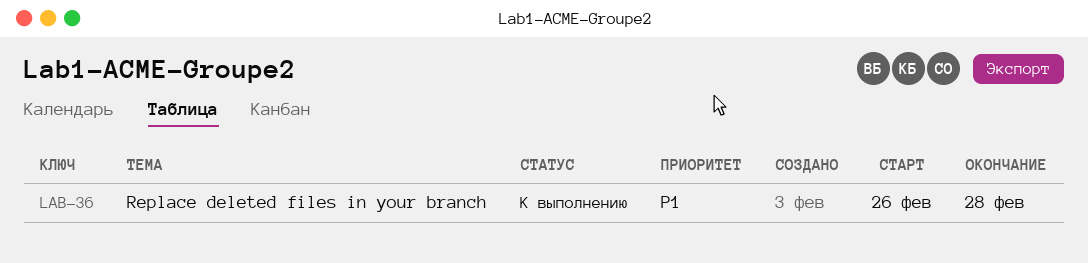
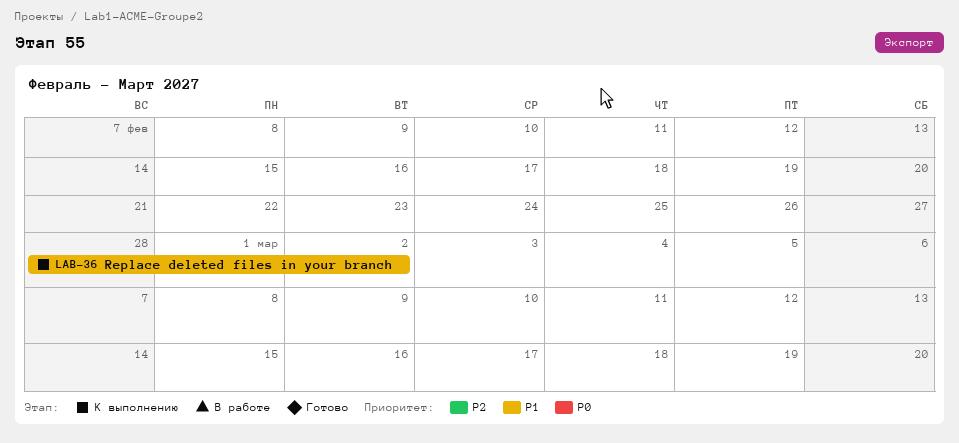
LAB-36, start: Feb 26 -> Feb 28
LAB-36, due: Feb 28 -> Mar 2

